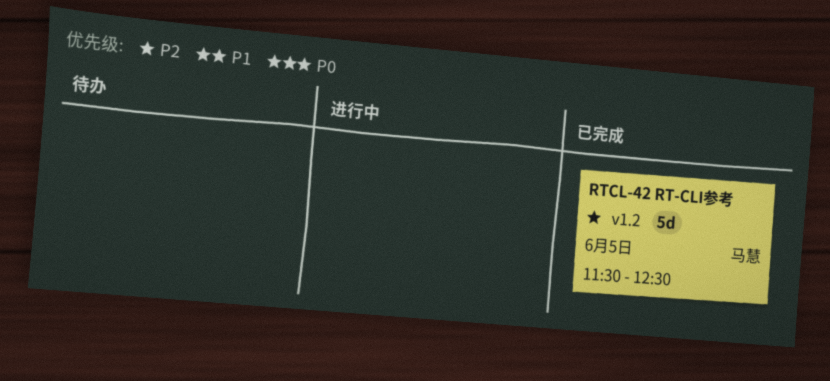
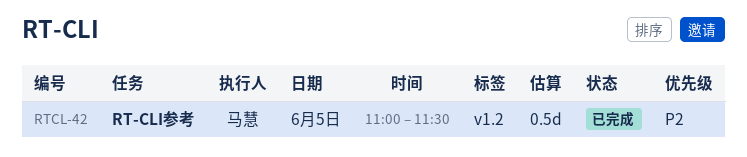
RTCL-42, estimate: 5d -> 0.5d
RTCL-42, begins: 11:30 -> 11:00
RTCL-42, ends: 12:30 -> 11:30

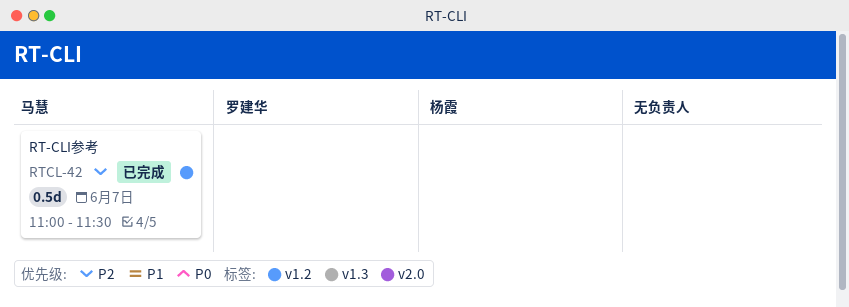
RTCL-42, day: Jun 5 -> Jun 7

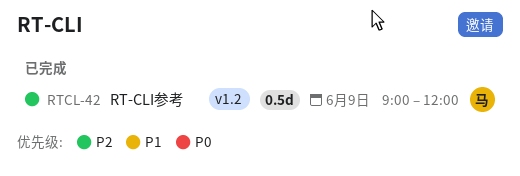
RTCL-42, day: Jun 7 -> Jun 9
RTCL-42, begins: 11:00 -> 09:00
RTCL-42, ends: 11:30 -> 12:00

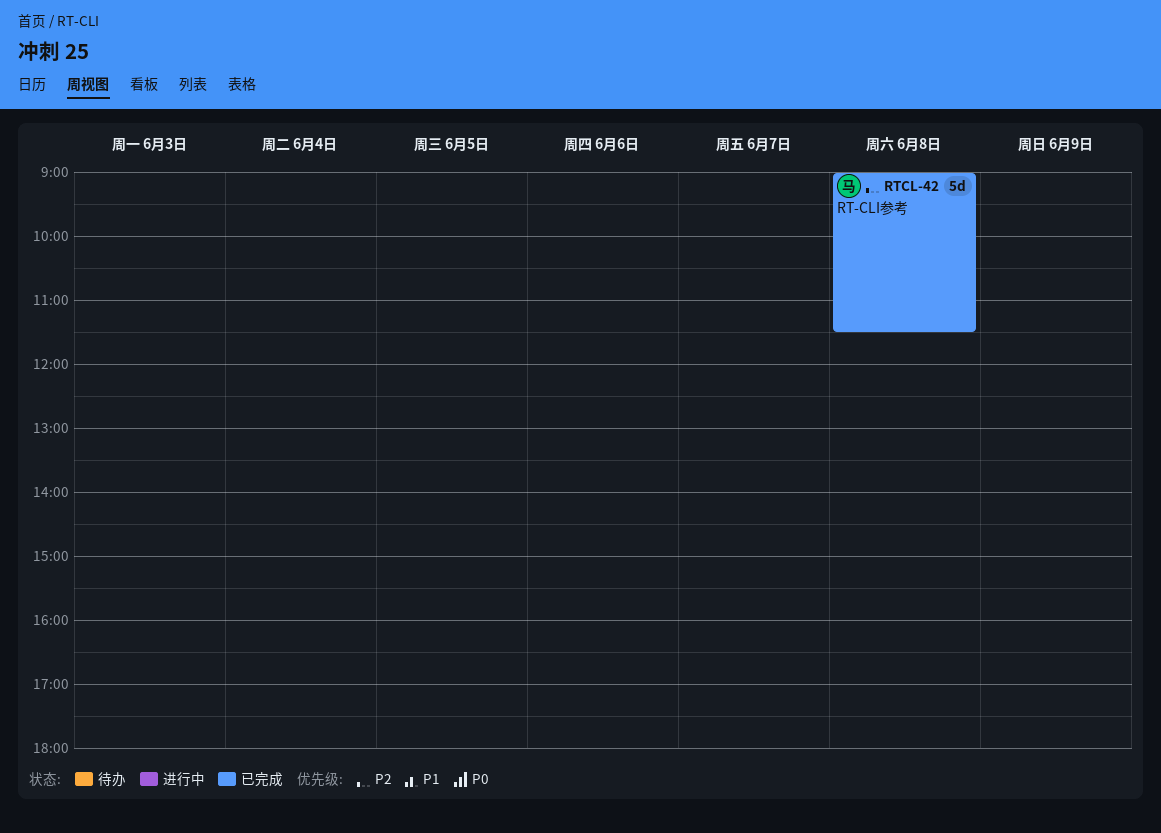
RTCL-42, estimate: 0.5d -> 5d
RTCL-42, day: Jun 9 -> Jun 8
RTCL-42, ends: 12:00 -> 11:30

